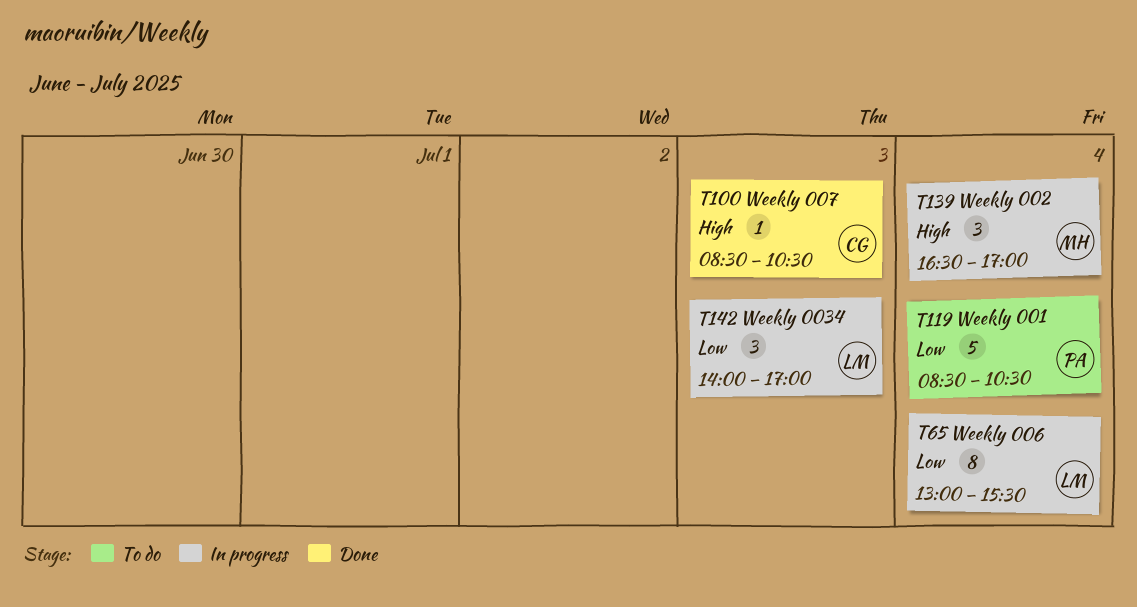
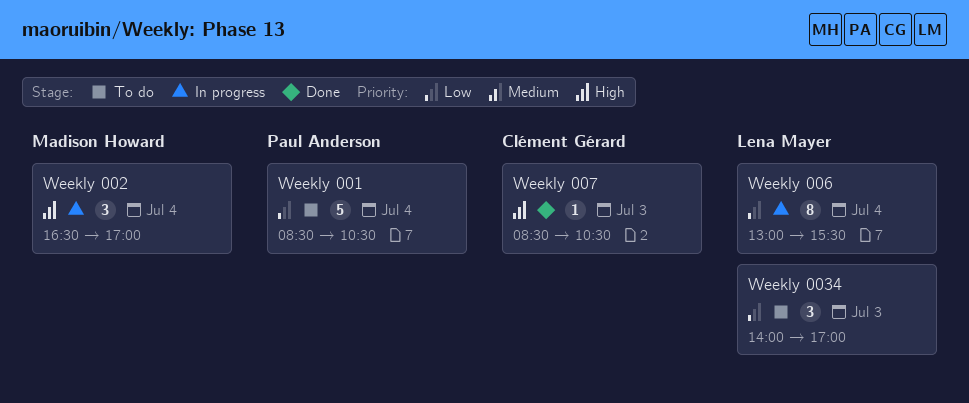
Weekly 0034, status: In progress -> To do

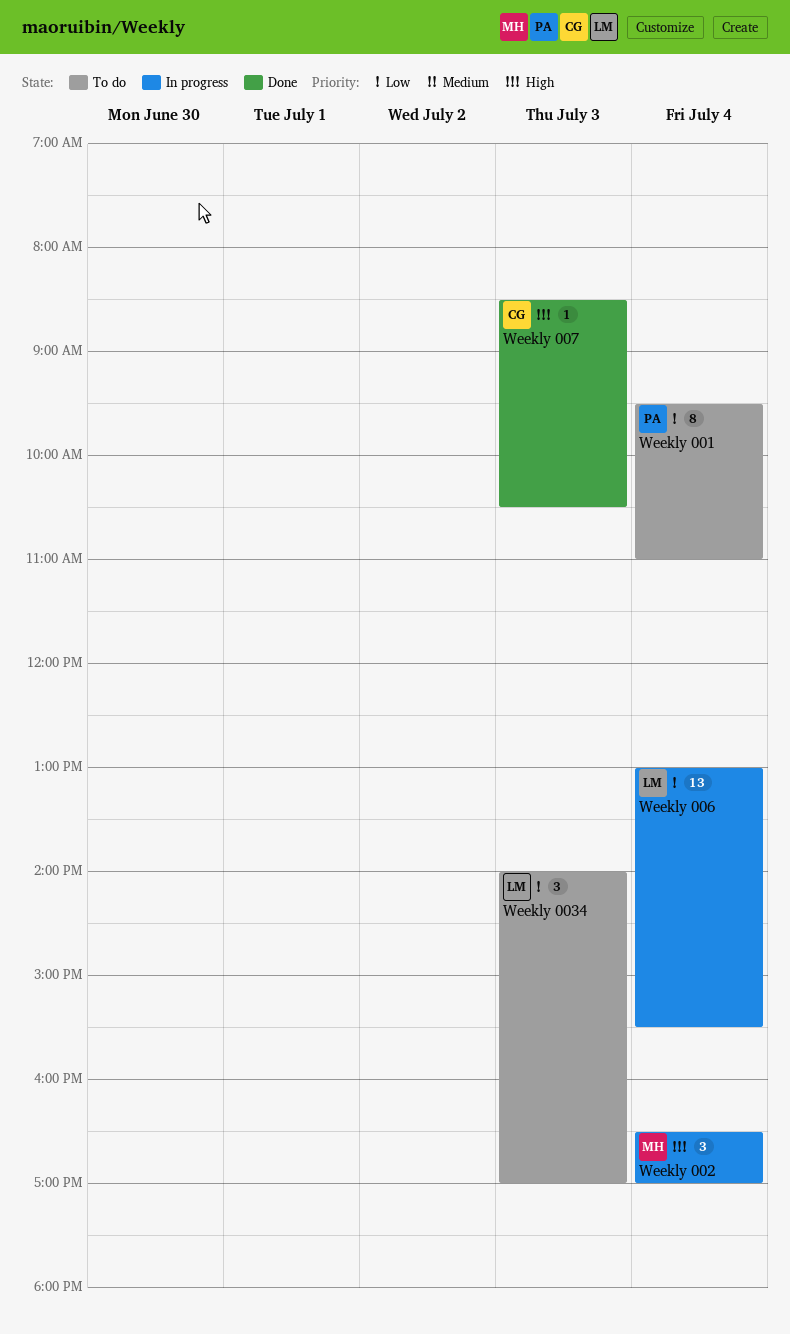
Weekly 001, estimate: 5 -> 8
Weekly 001, begins: 08:30 -> 09:30
Weekly 001, ends: 10:30 -> 11:00
Weekly 006, estimate: 8 -> 13

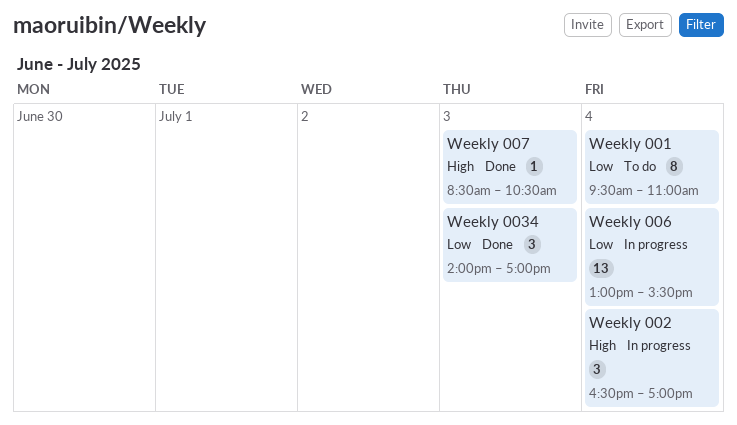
Weekly 0034, status: To do -> Done

